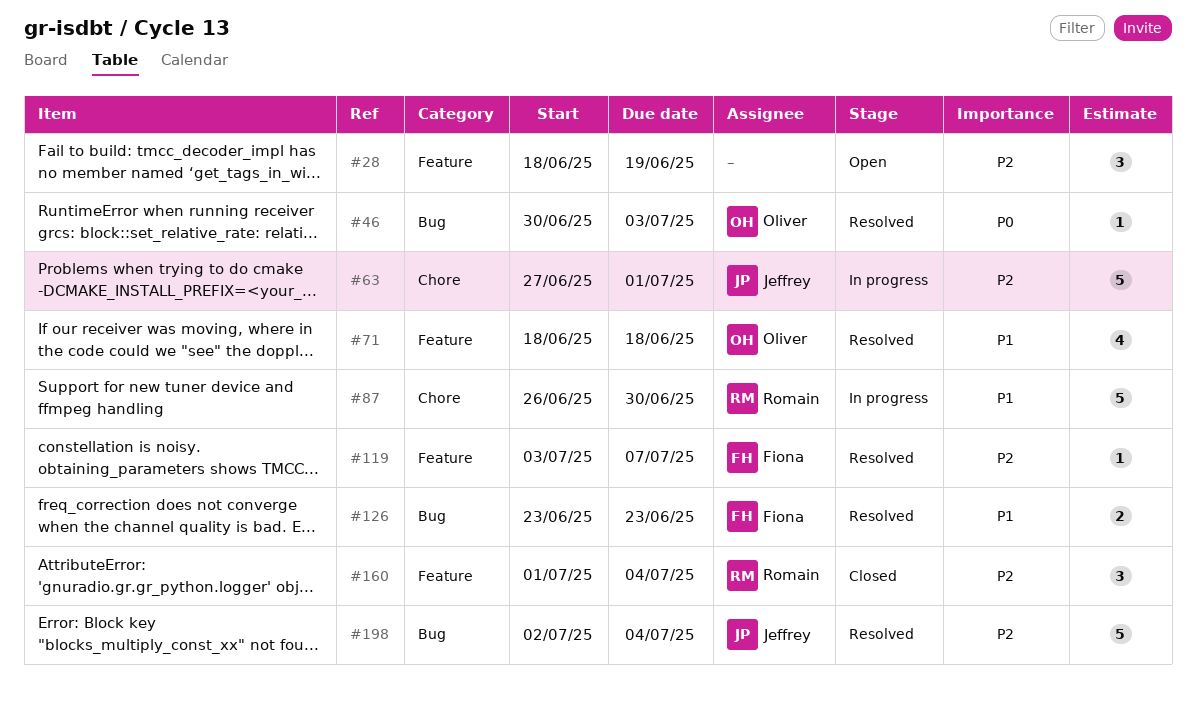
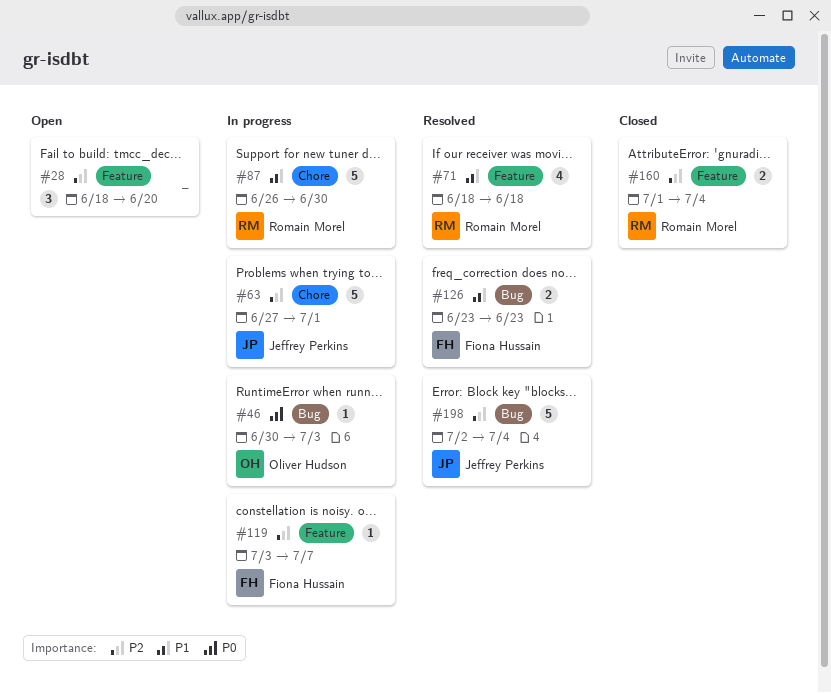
#28, due: Jun 19 -> Jun 20
#46, status: Resolved -> In progress
#71, owner: Oliver Hudson -> Romain Morel
#119, status: Resolved -> In progress
#160, estimate: 3 -> 2

